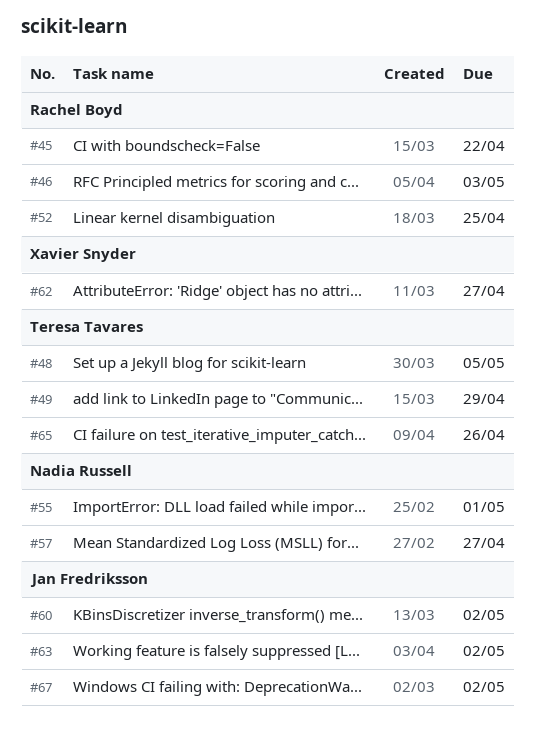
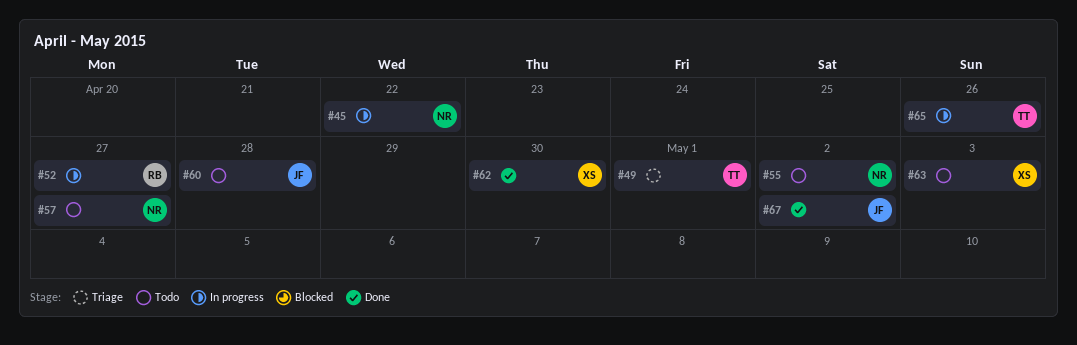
#45, owner: Rachel Boyd -> Nadia Russell
#46: present -> none
#48: present -> none
#49, due: Apr 29 -> May 1
#52, due: Apr 25 -> Apr 27
#55, due: May 1 -> May 2
#60, due: May 2 -> Apr 28
#62, due: Apr 27 -> Apr 30
#63, owner: Jan Fredriksson -> Xavier Snyder
#63, due: May 2 -> May 3

